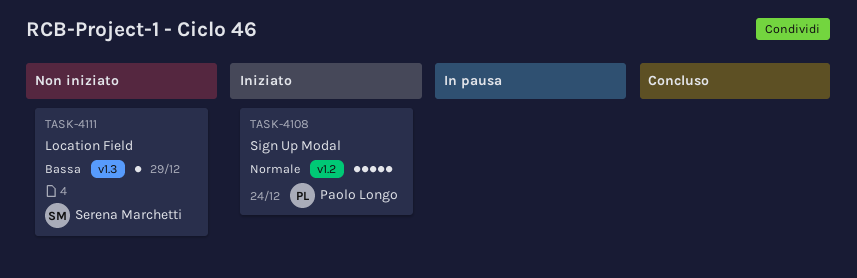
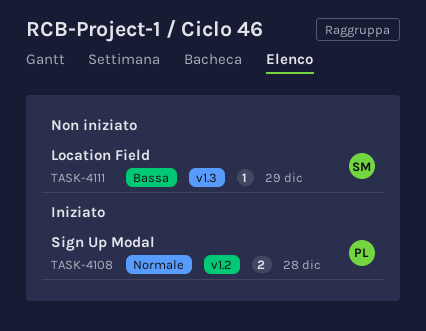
TASK-4108, estimate: 5 -> 2
TASK-4108, due: Dec 24 -> Dec 28

